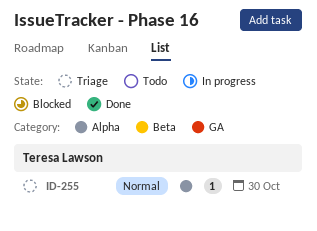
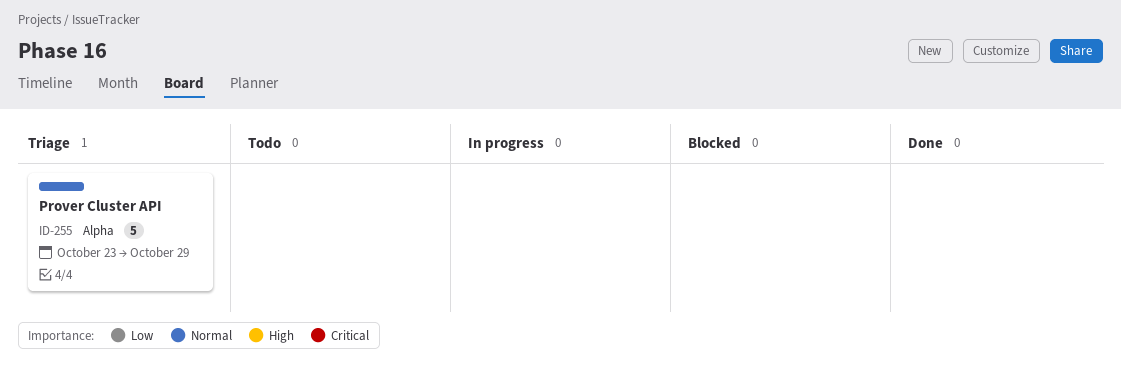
ID-255, estimate: 1 -> 5
ID-255, due: Oct 30 -> Oct 29

